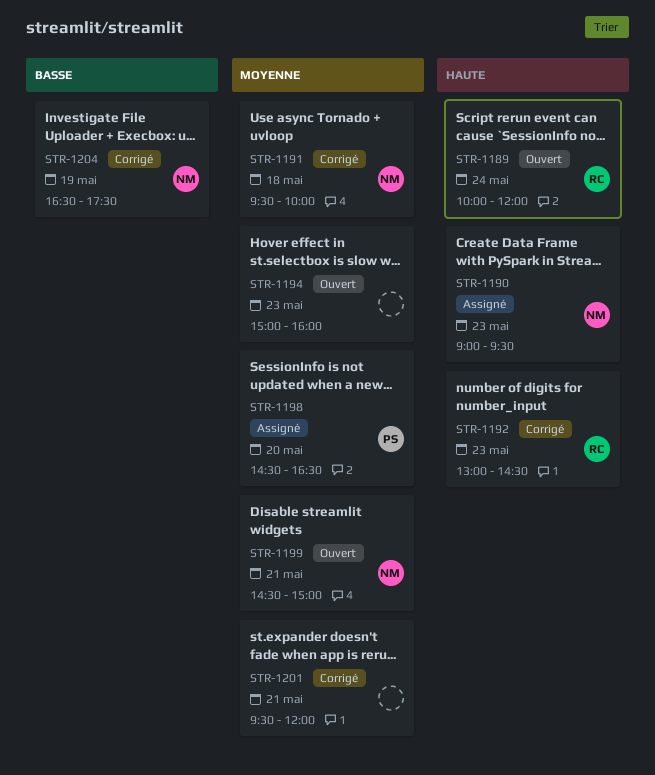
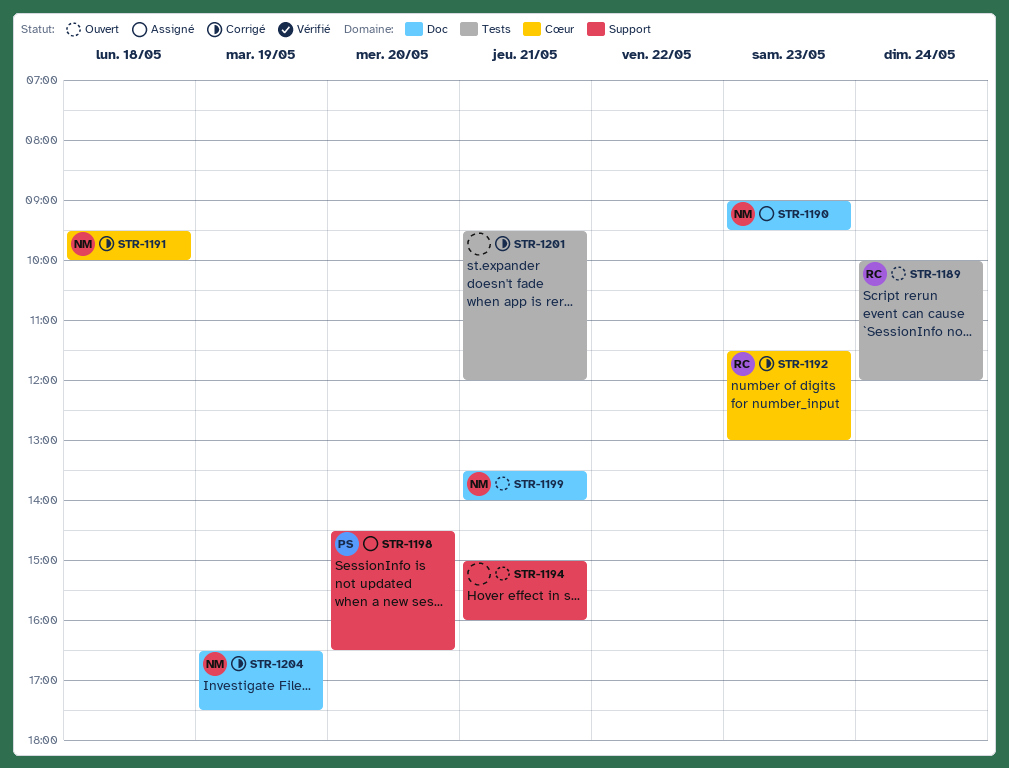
STR-1192, begins: 13:00 -> 11:30
STR-1192, ends: 14:30 -> 13:00
STR-1194, day: May 23 -> May 21
STR-1199, begins: 14:30 -> 13:30
STR-1199, ends: 15:00 -> 14:00

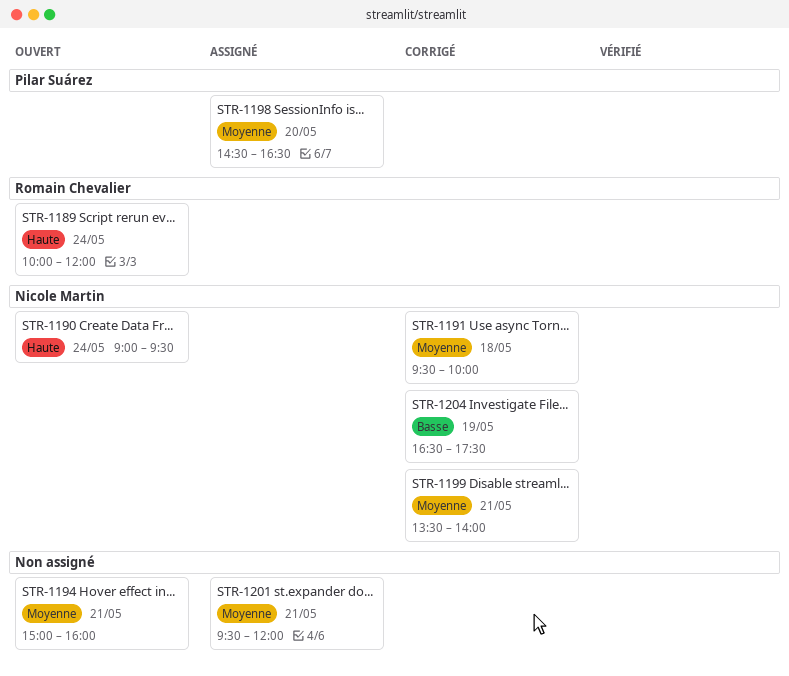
STR-1190, status: Assigné -> Ouvert
STR-1190, day: May 23 -> May 24
STR-1192: present -> none
STR-1199, status: Ouvert -> Corrigé
STR-1201, status: Corrigé -> Assigné

